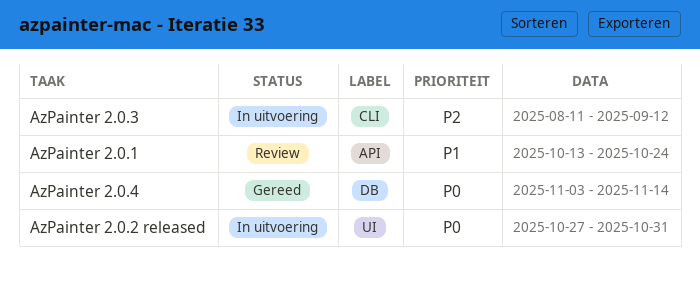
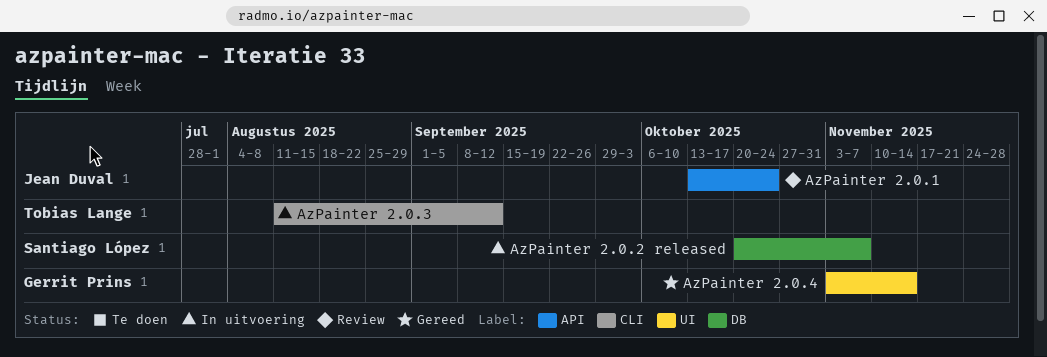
AzPainter 2.0.2 released, label: UI -> DB
AzPainter 2.0.2 released, start: Oct 27 -> Oct 20
AzPainter 2.0.2 released, due: Oct 31 -> Nov 7
AzPainter 2.0.4, label: DB -> UI

